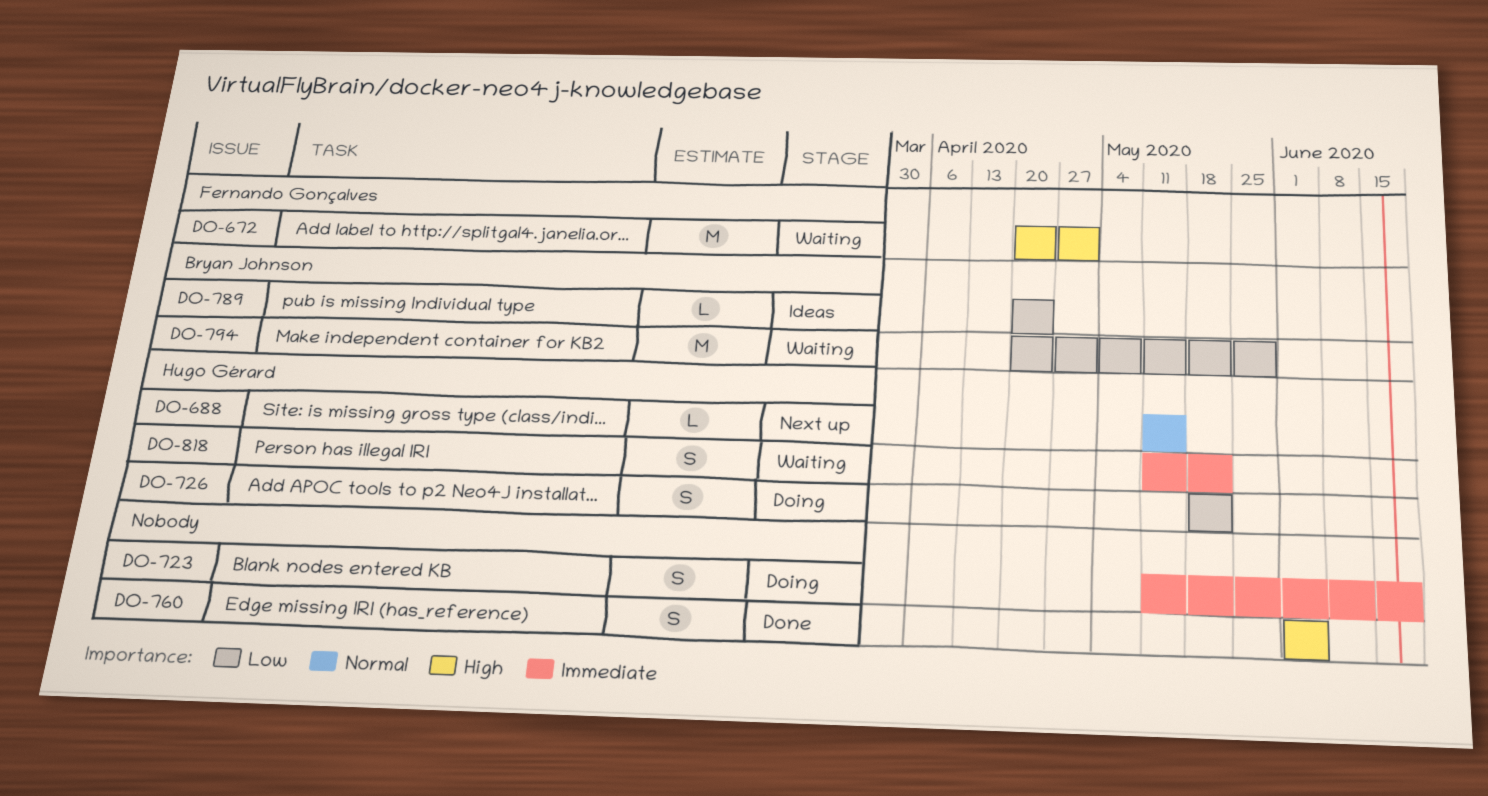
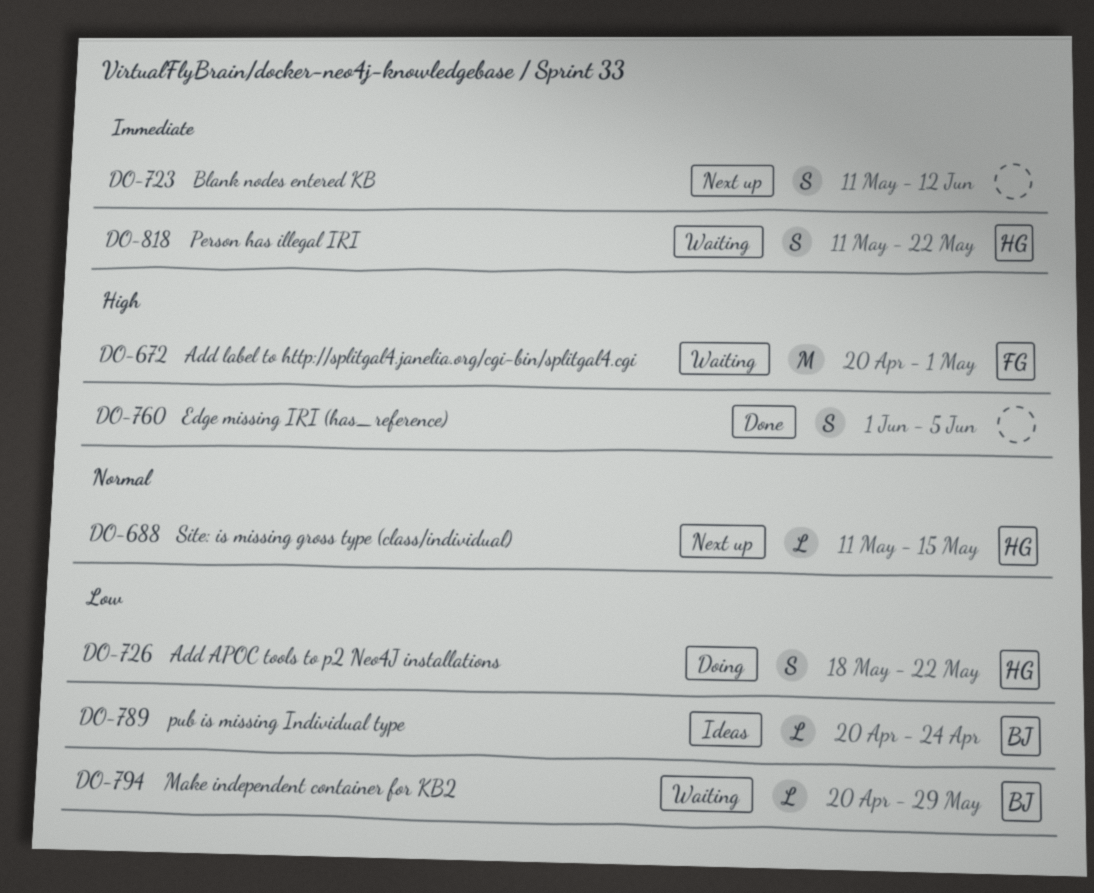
DO-723, status: Doing -> Next up
DO-723, due: Jun 19 -> Jun 12
DO-794, estimate: M -> L

